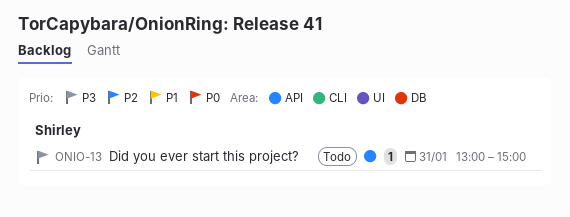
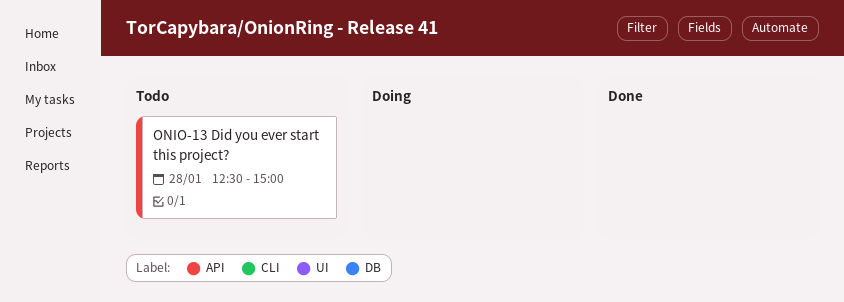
ONIO-13, day: Jan 31 -> Jan 28
ONIO-13, begins: 13:00 -> 12:30

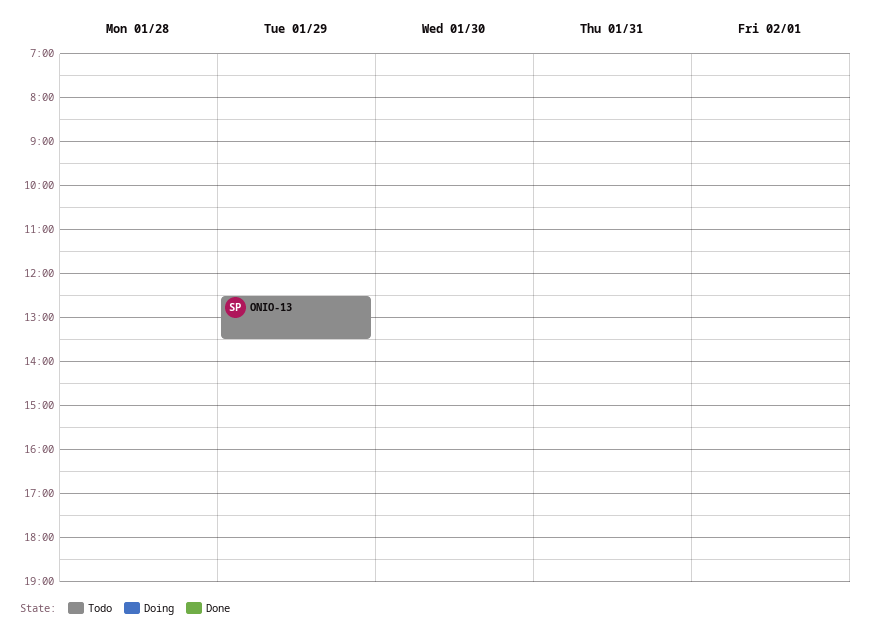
ONIO-13, day: Jan 28 -> Jan 29
ONIO-13, ends: 15:00 -> 13:30

